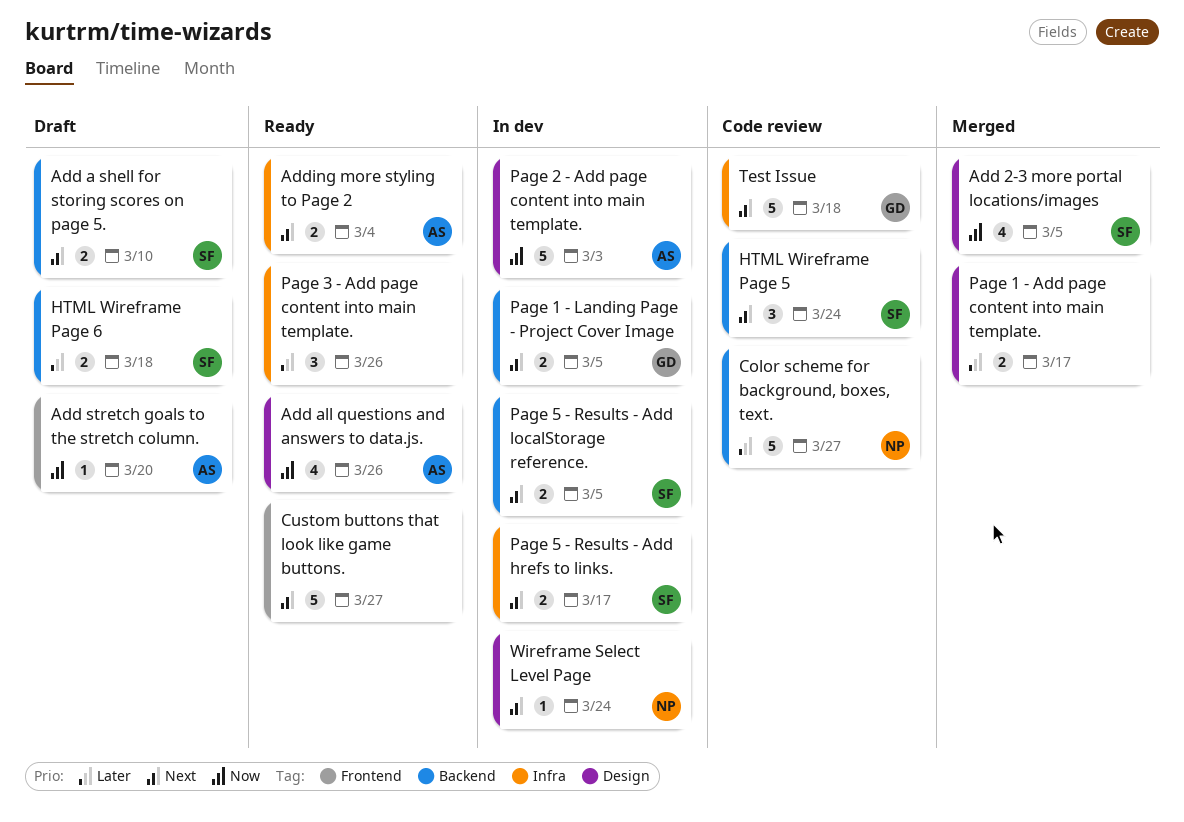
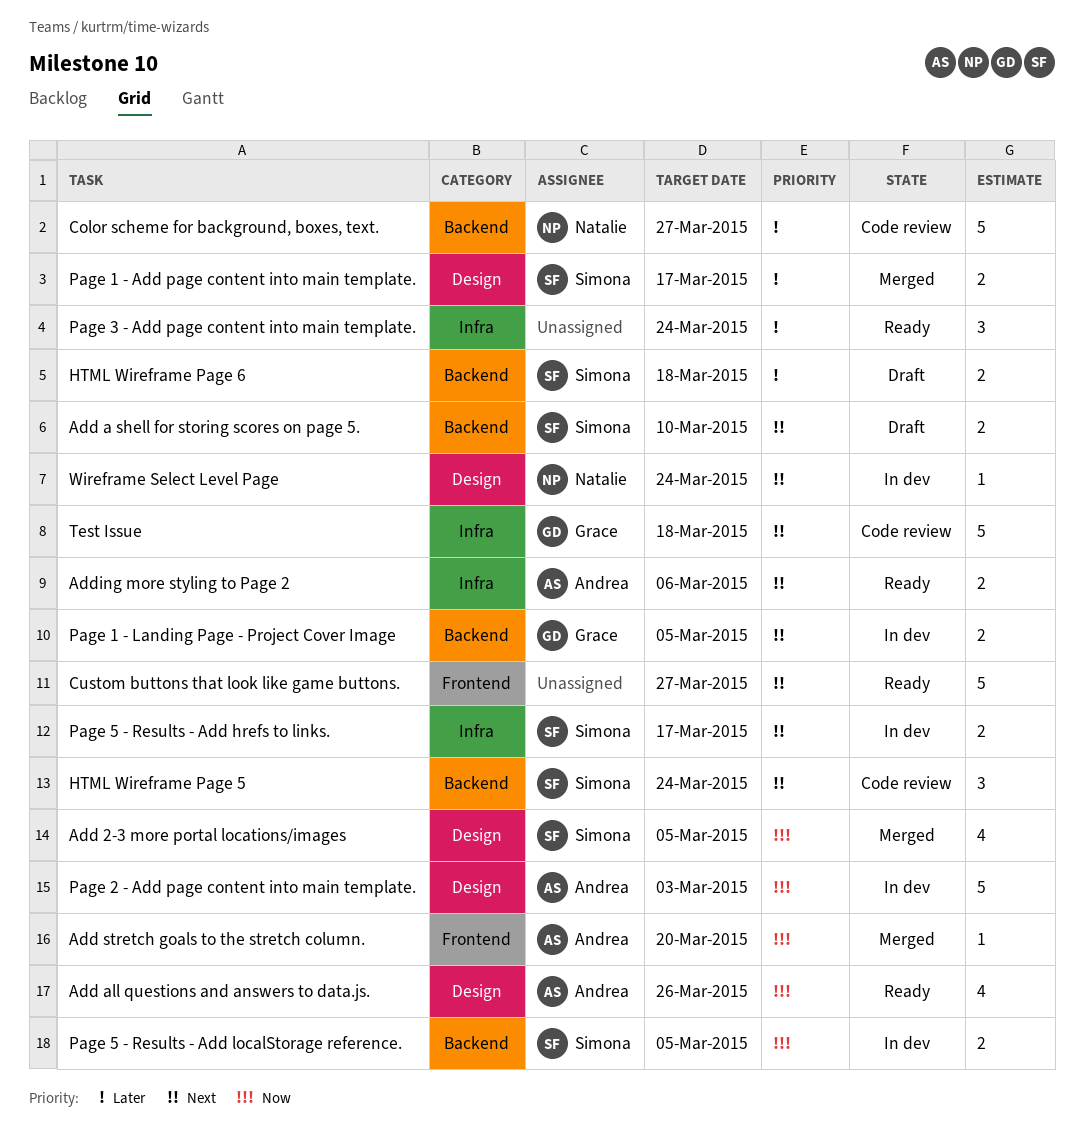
Add stretch goals to the stretch column., status: Draft -> Merged
Adding more styling to Page 2, due: Mar 4 -> Mar 6
Page 1 - Add page content into main template., owner: none -> Simona
Page 3 - Add page content into main template., due: Mar 26 -> Mar 24
Page 5 - Results - Add localStorage reference., priority: Next -> Now

